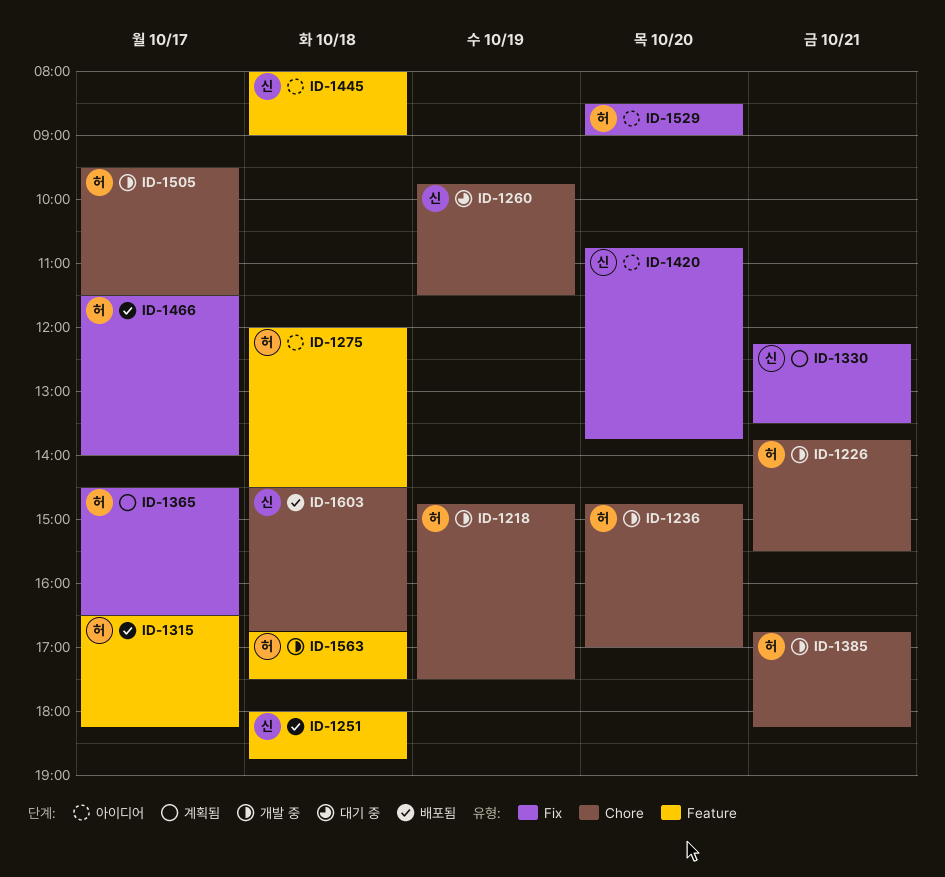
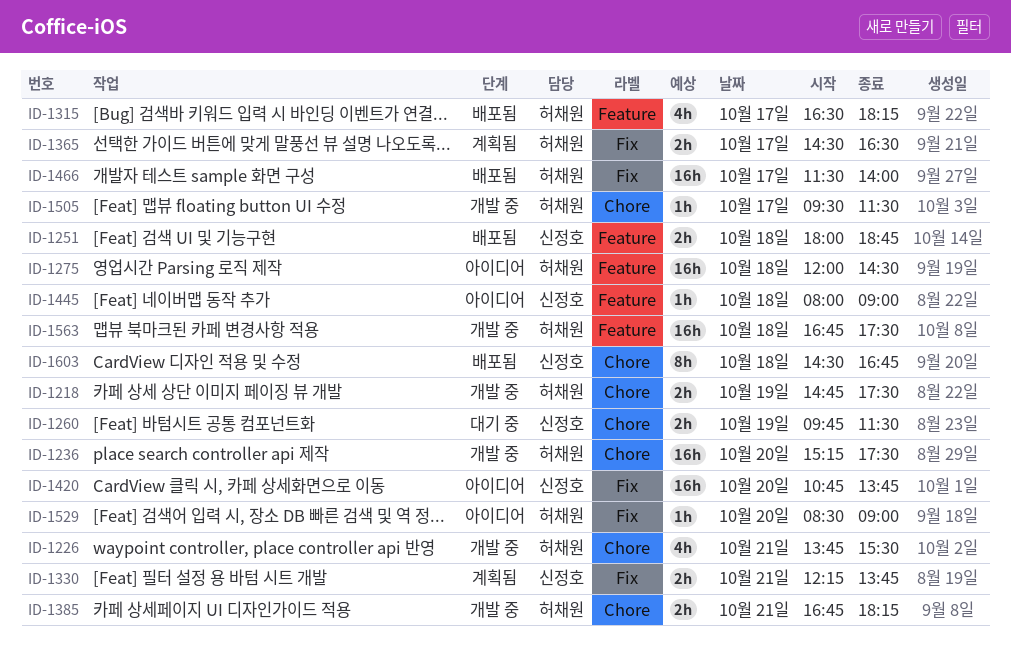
ID-1236, begins: 14:45 -> 15:15
ID-1236, ends: 17:00 -> 17:30
ID-1330, ends: 13:30 -> 13:45

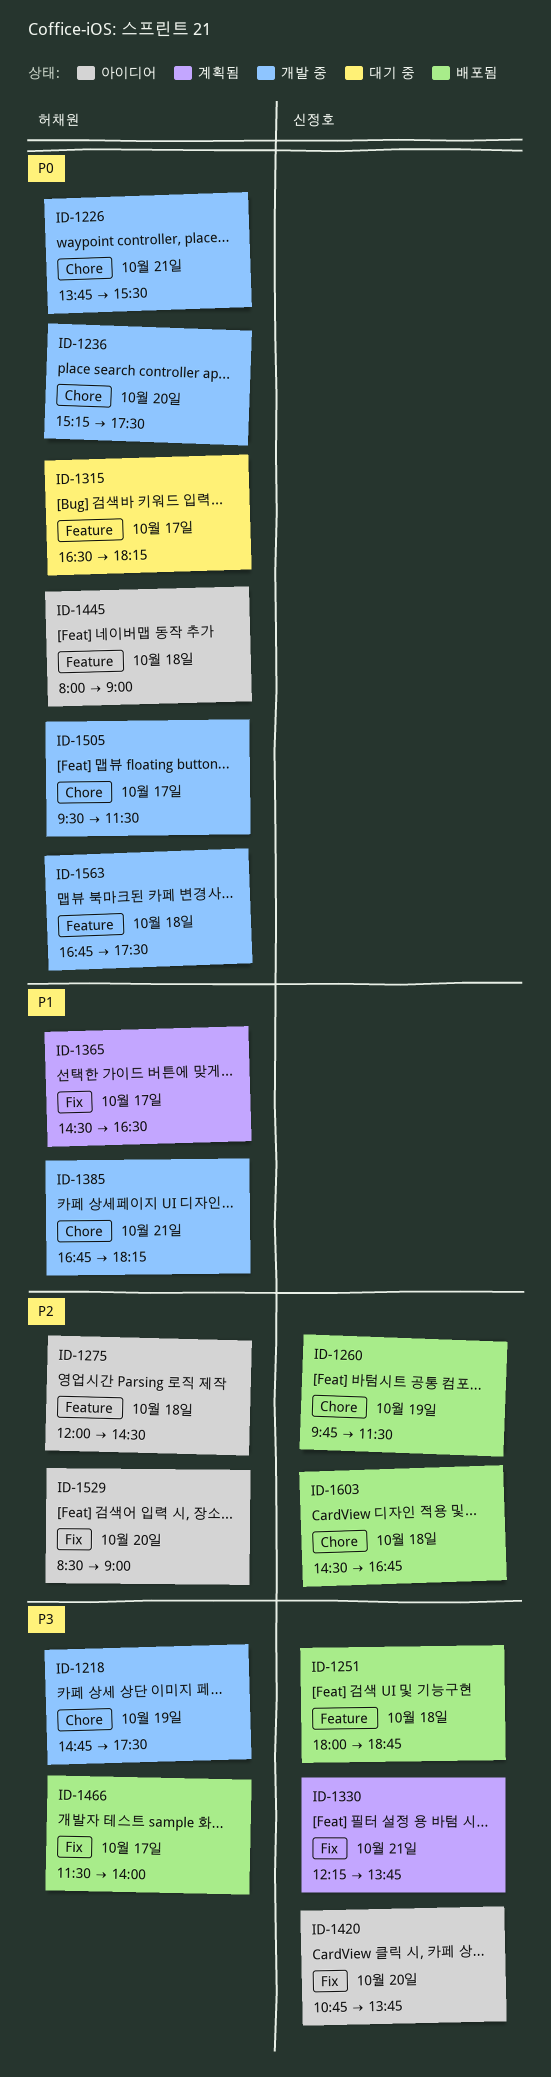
ID-1260, status: 대기 중 -> 배포됨
ID-1315, status: 배포됨 -> 대기 중
ID-1445, owner: 신정호 -> 허채원

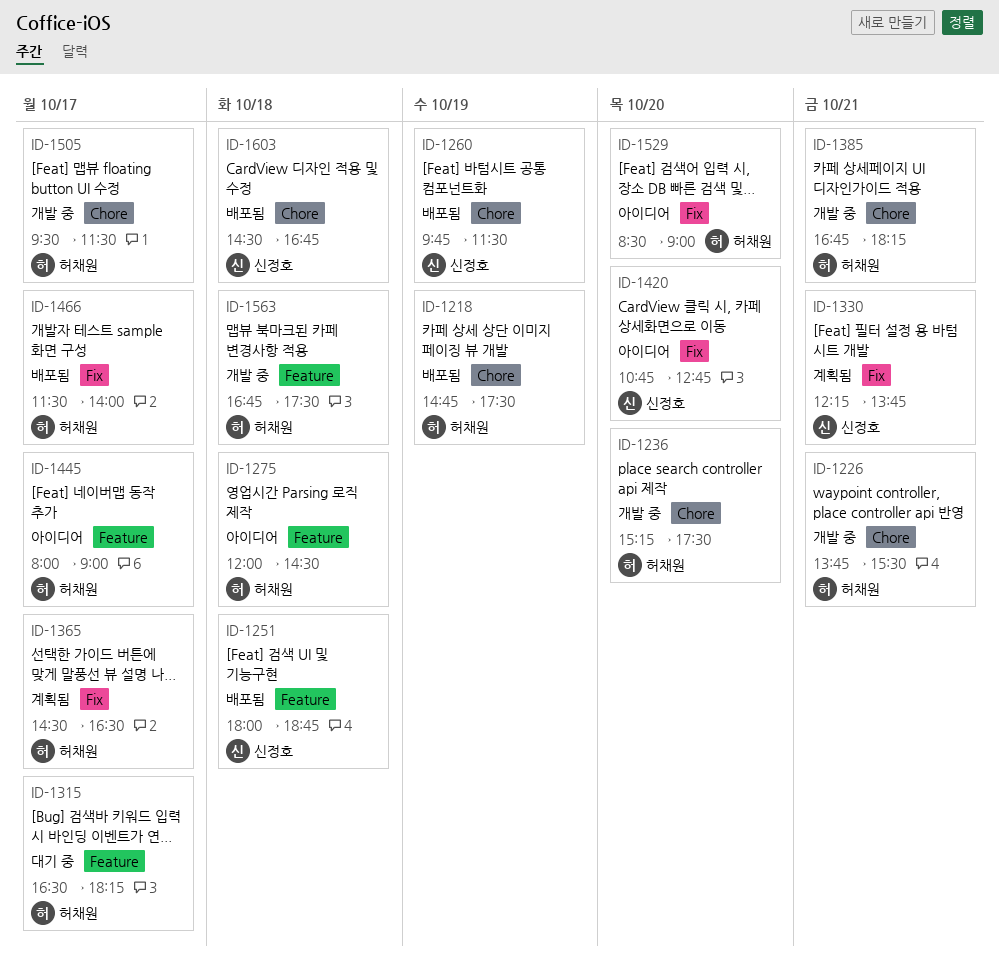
ID-1218, status: 개발 중 -> 배포됨
ID-1420, ends: 13:45 -> 12:45
ID-1445, day: Oct 18 -> Oct 17

